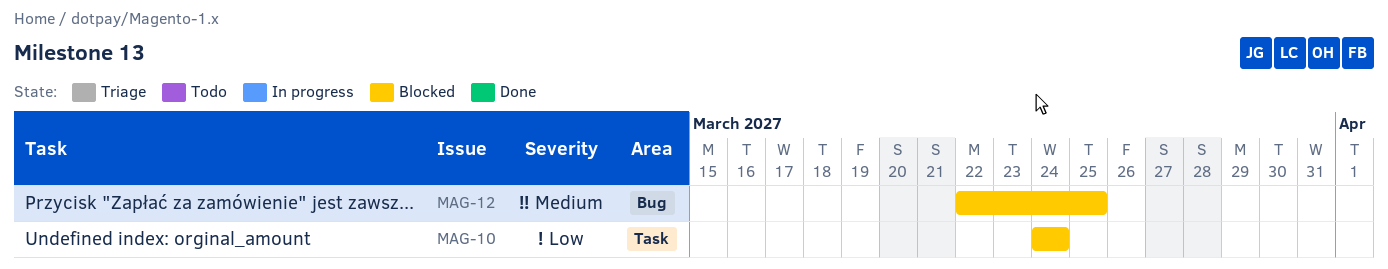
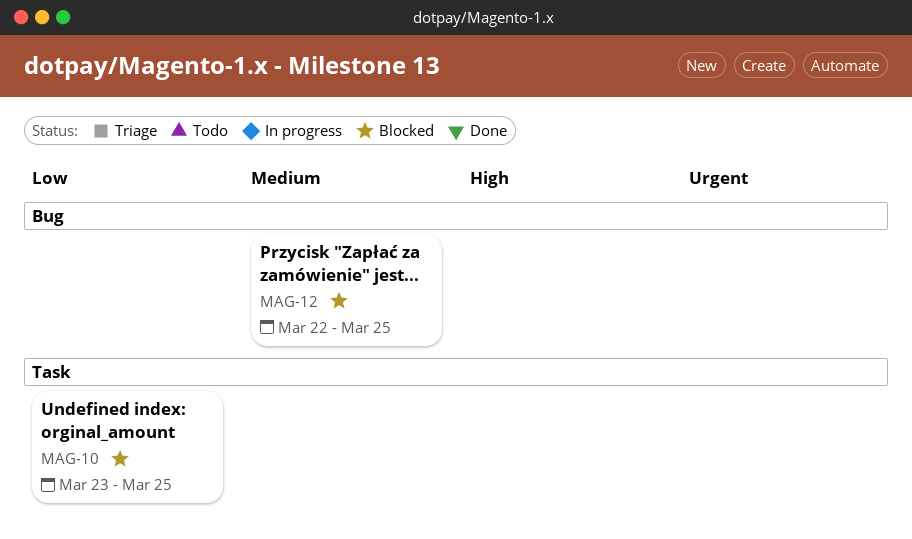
MAG-10, start: Mar 24 -> Mar 23
MAG-10, due: Mar 24 -> Mar 25

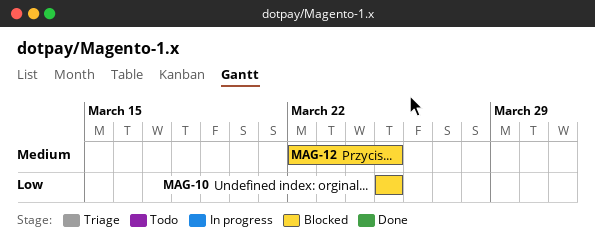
MAG-10, start: Mar 23 -> Mar 25

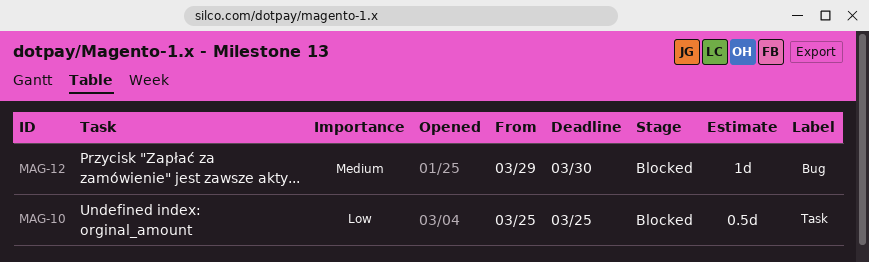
MAG-12, start: Mar 22 -> Mar 29
MAG-12, due: Mar 25 -> Mar 30

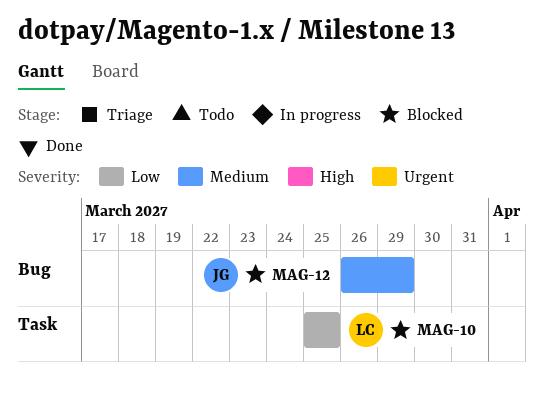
MAG-12, start: Mar 29 -> Mar 26
MAG-12, due: Mar 30 -> Mar 29

